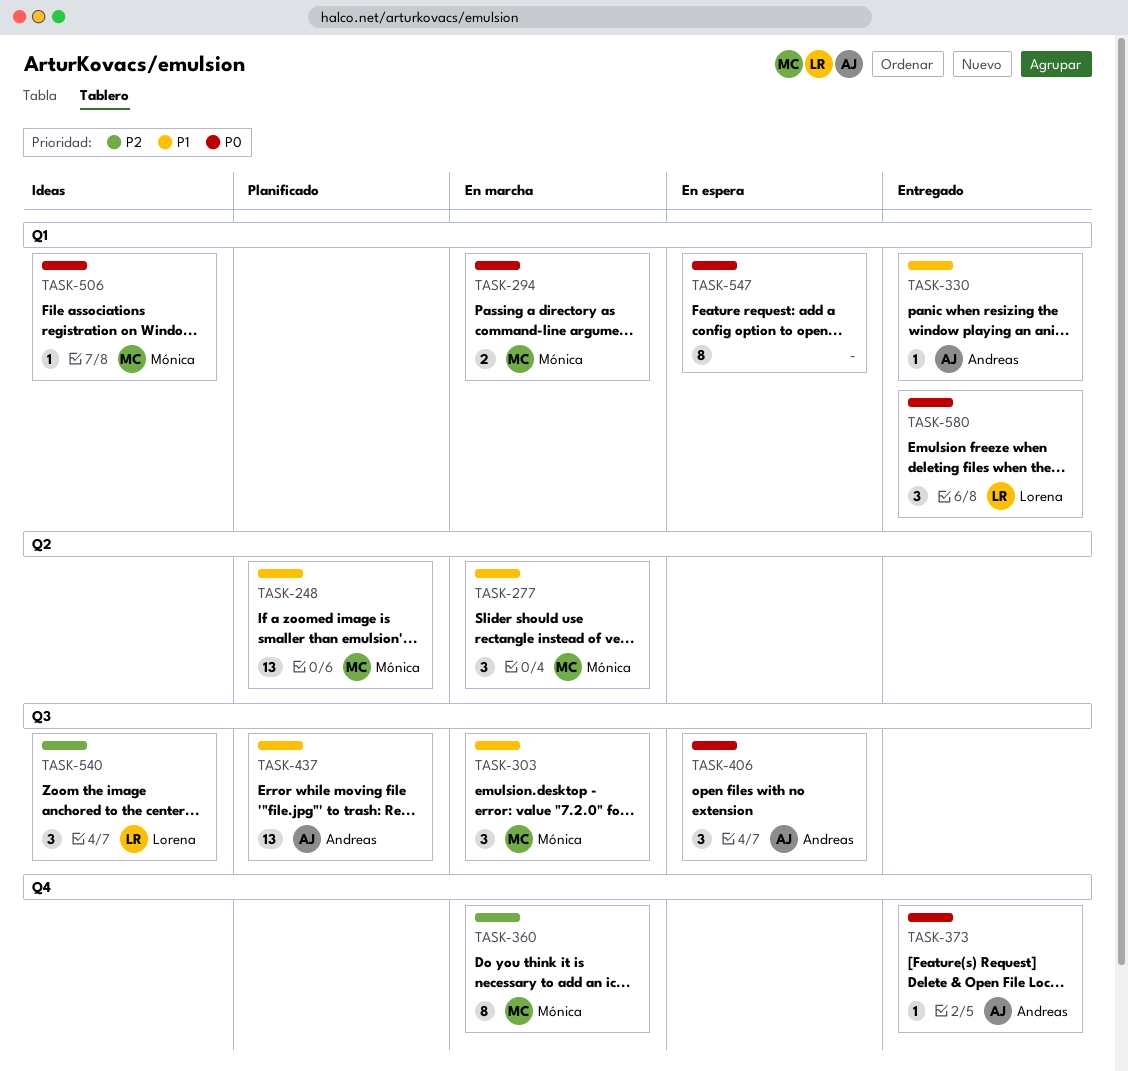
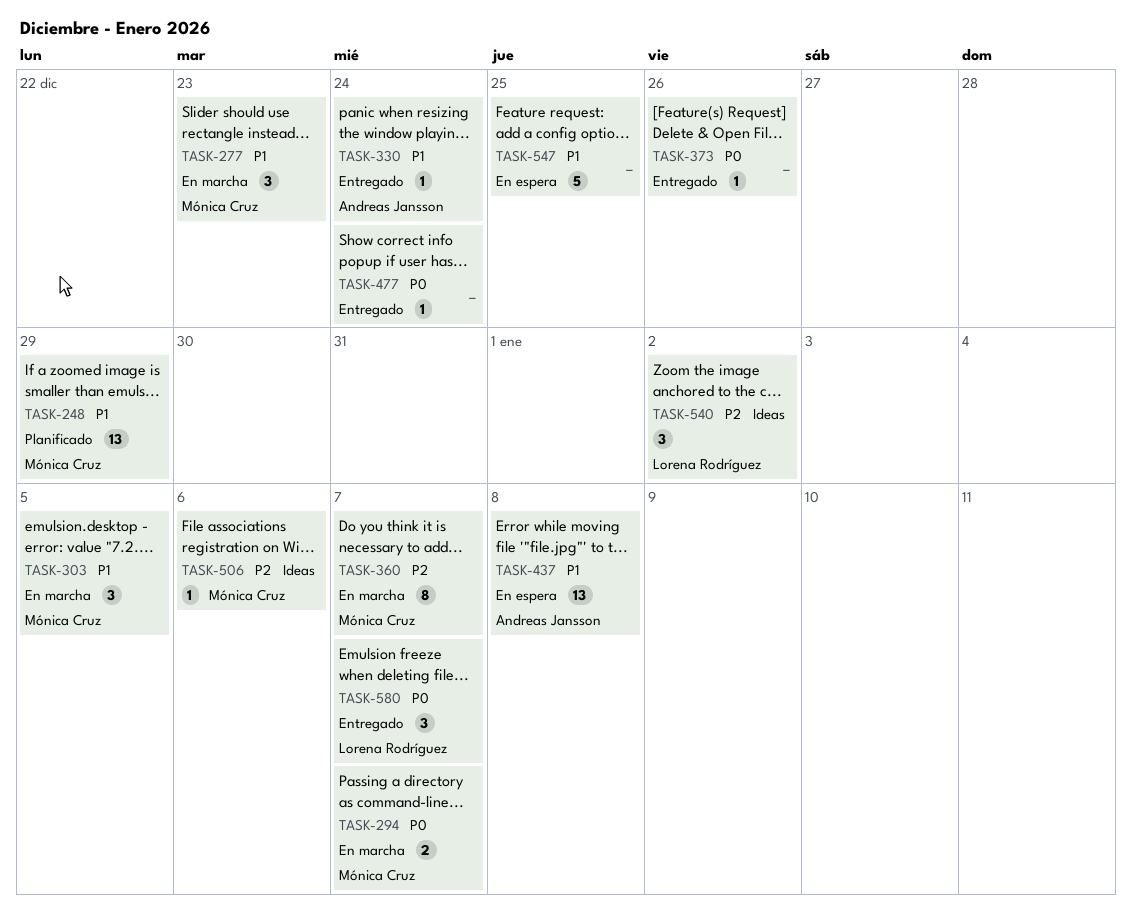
TASK-373, owner: Andreas Jansson -> none
TASK-406: present -> none
TASK-437, status: Planificado -> En espera
TASK-477: none -> present
TASK-506, priority: P0 -> P2
TASK-547, priority: P0 -> P1
TASK-547, estimate: 8 -> 5

